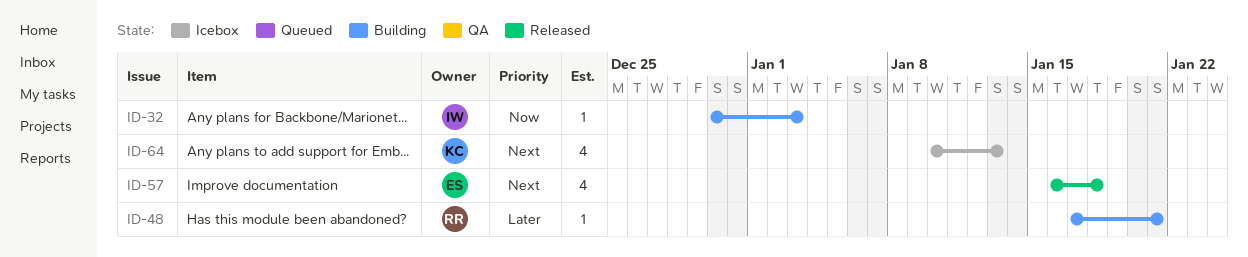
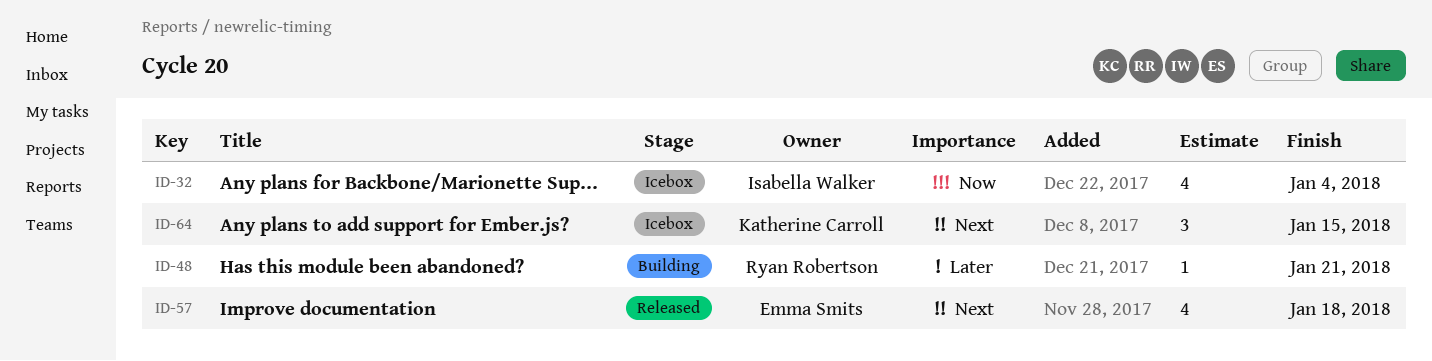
ID-32, status: Building -> Icebox
ID-32, estimate: 1 -> 4
ID-32, due: Jan 3 -> Jan 4
ID-64, estimate: 4 -> 3
ID-64, due: Jan 13 -> Jan 15

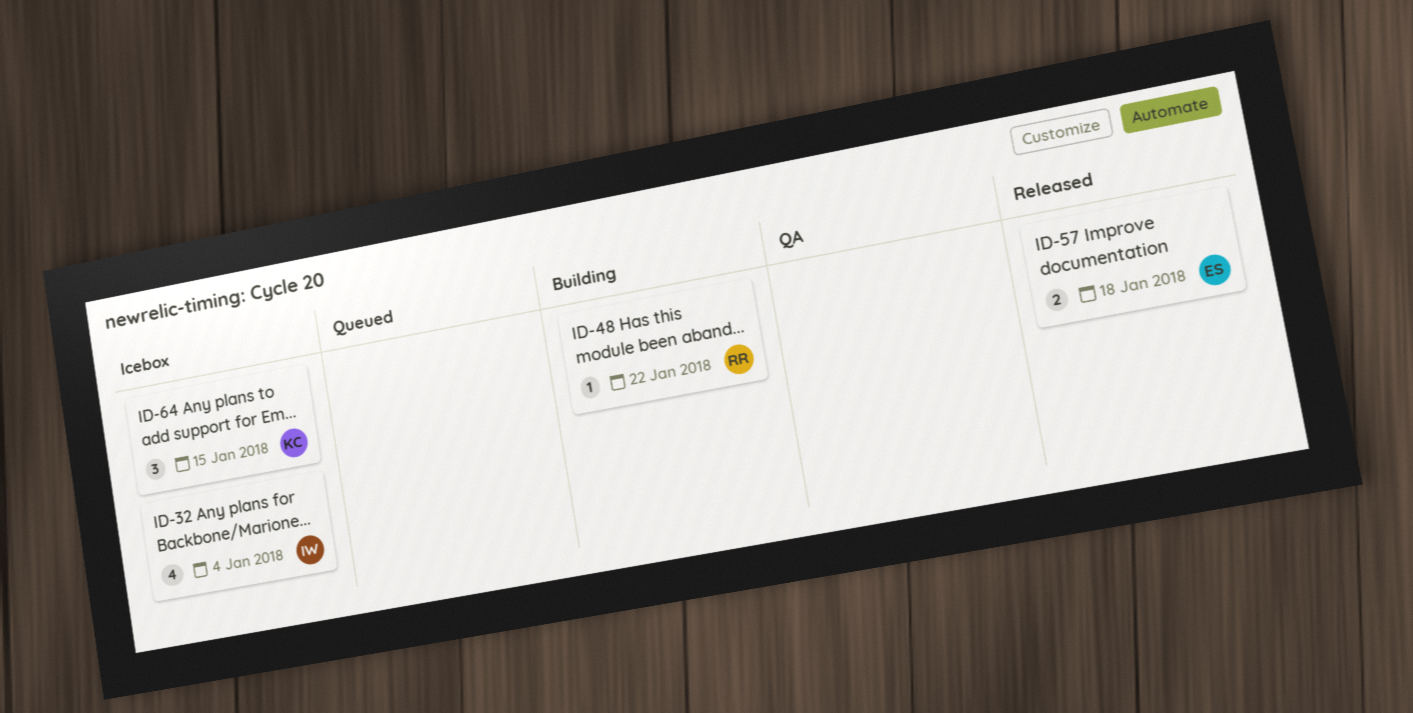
ID-48, due: Jan 21 -> Jan 22
ID-57, estimate: 4 -> 2

